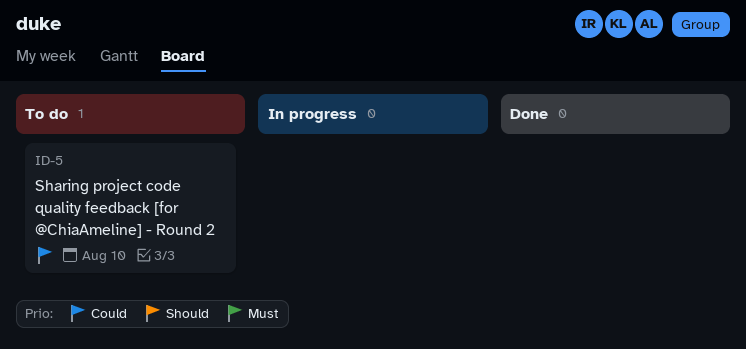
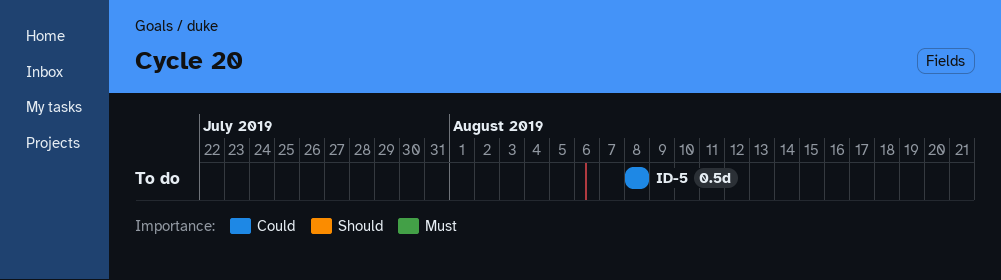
ID-5, due: Aug 10 -> Aug 8

